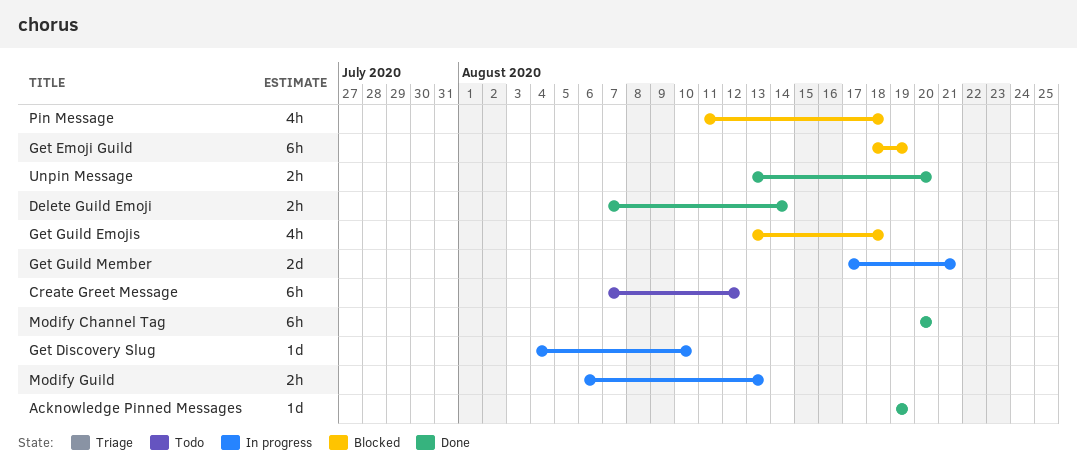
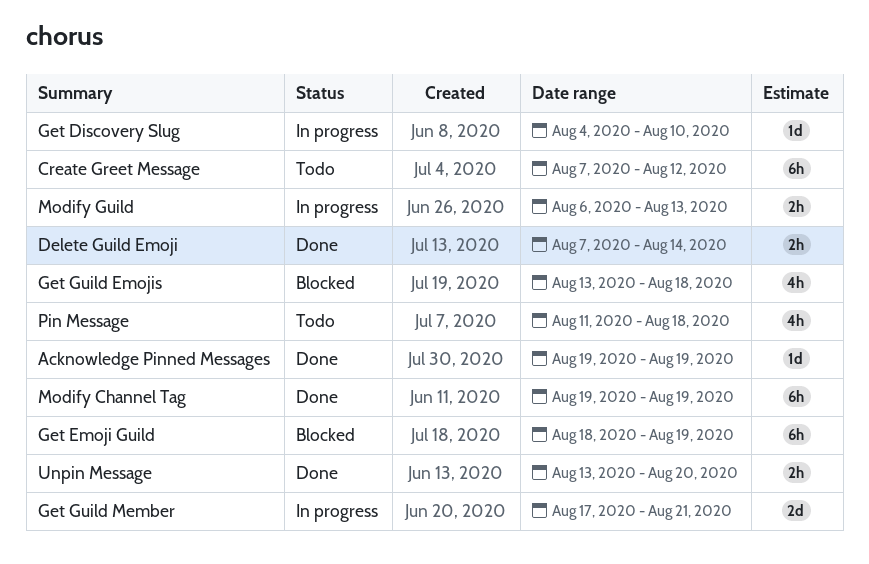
Modify Channel Tag, start: Aug 20 -> Aug 19
Modify Channel Tag, due: Aug 20 -> Aug 19
Pin Message, status: Blocked -> Todo

